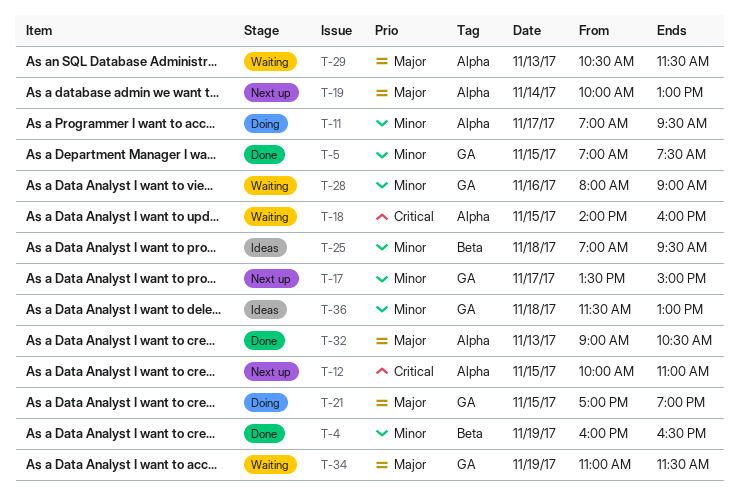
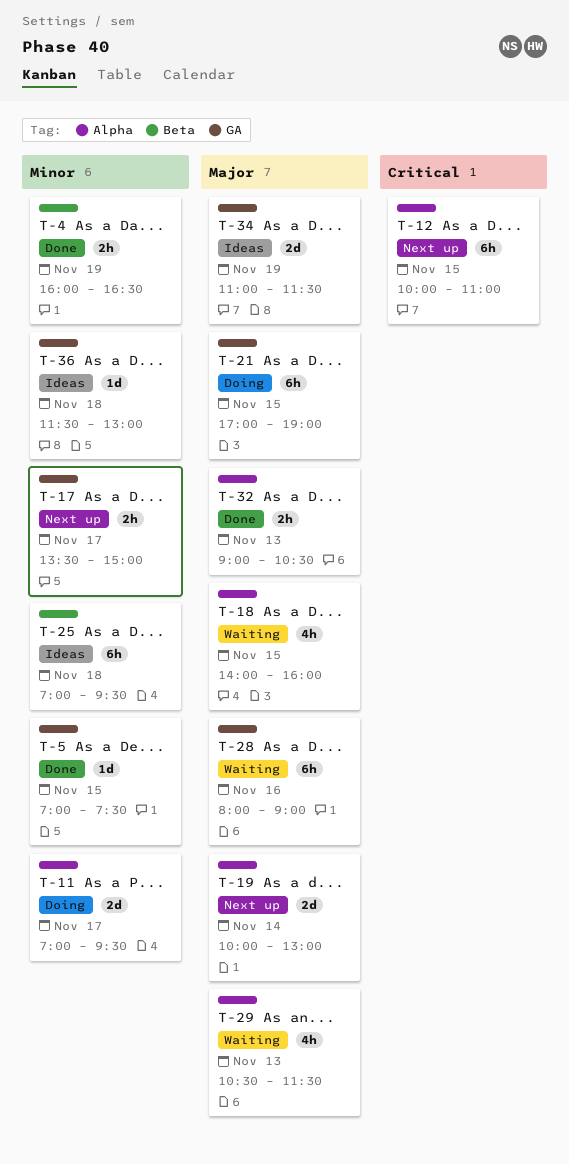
T-18, priority: Critical -> Major
T-28, priority: Minor -> Major
T-34, status: Waiting -> Ideas

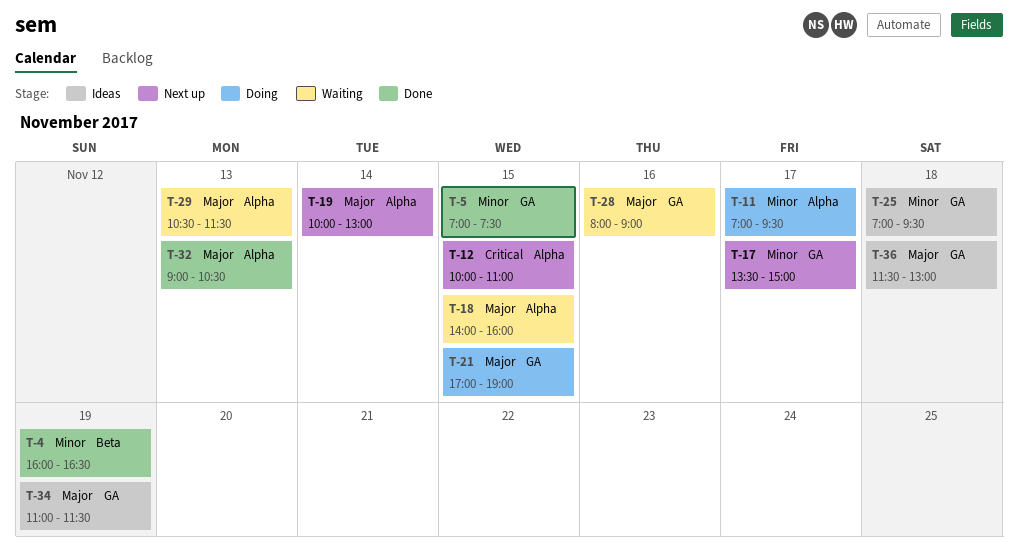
T-25, label: Beta -> GA
T-36, priority: Minor -> Major

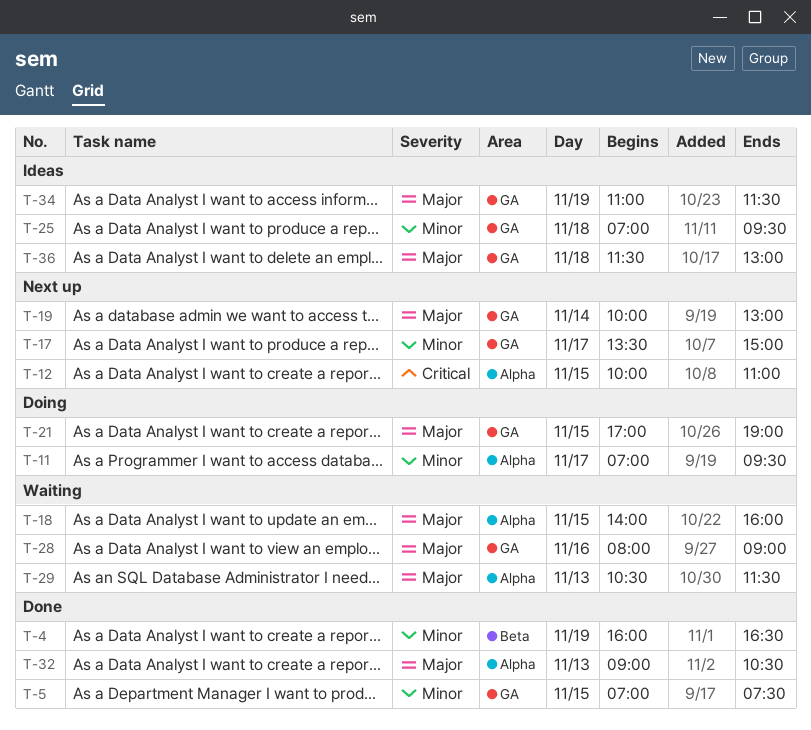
T-19, label: Alpha -> GA

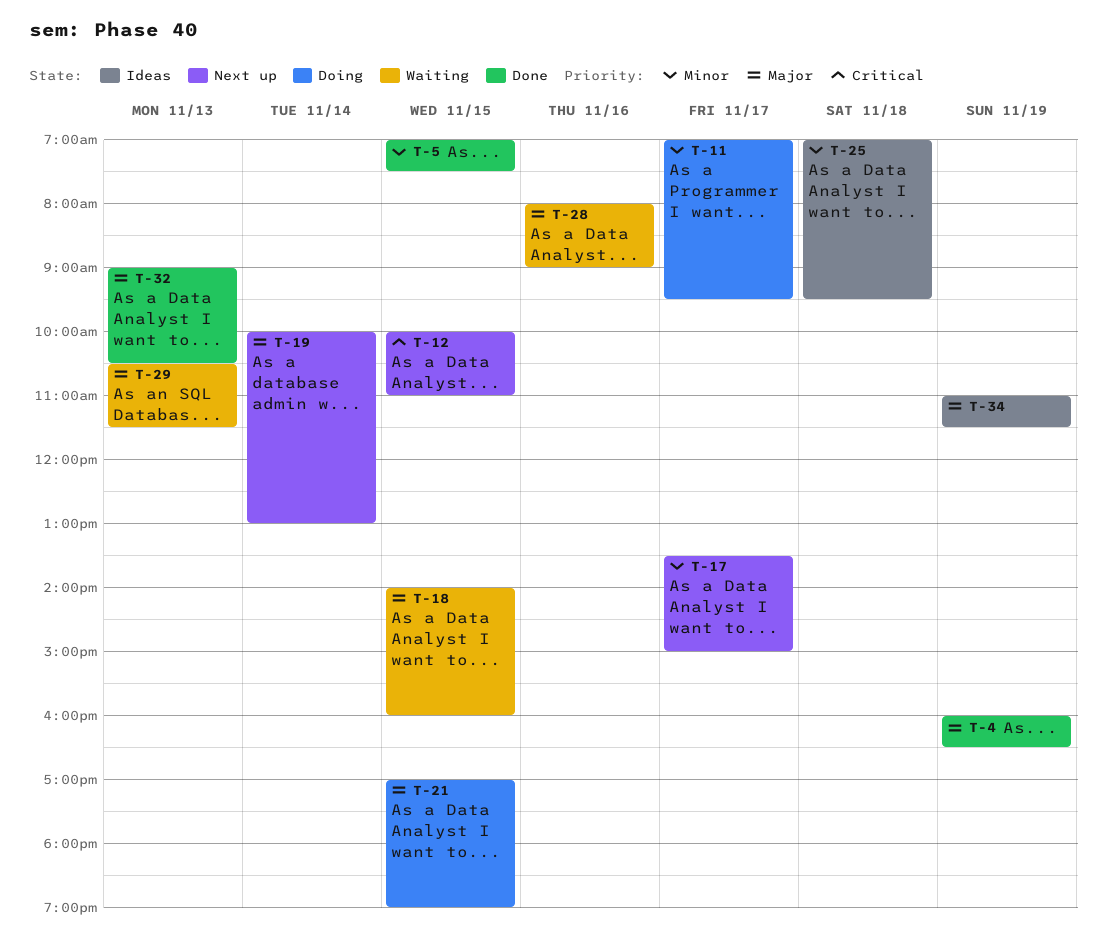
T-4, priority: Minor -> Major
T-36: present -> none

